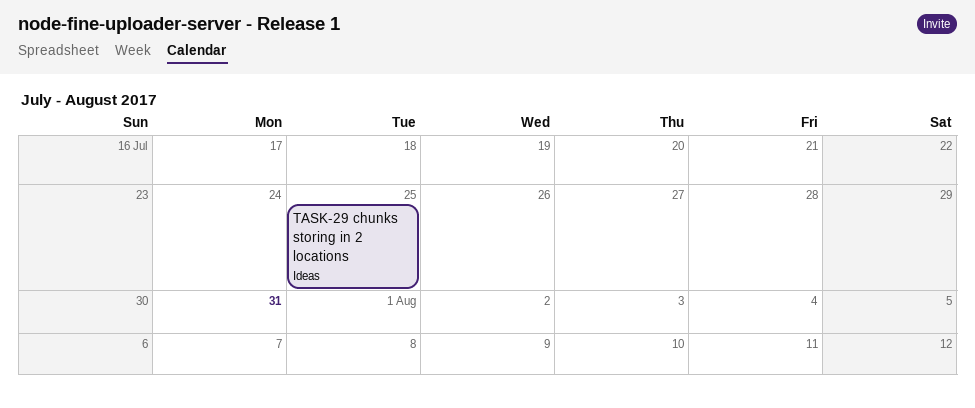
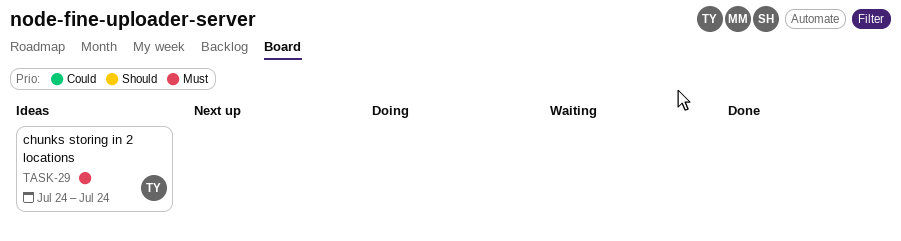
TASK-29, due: Jul 25 -> Jul 24

